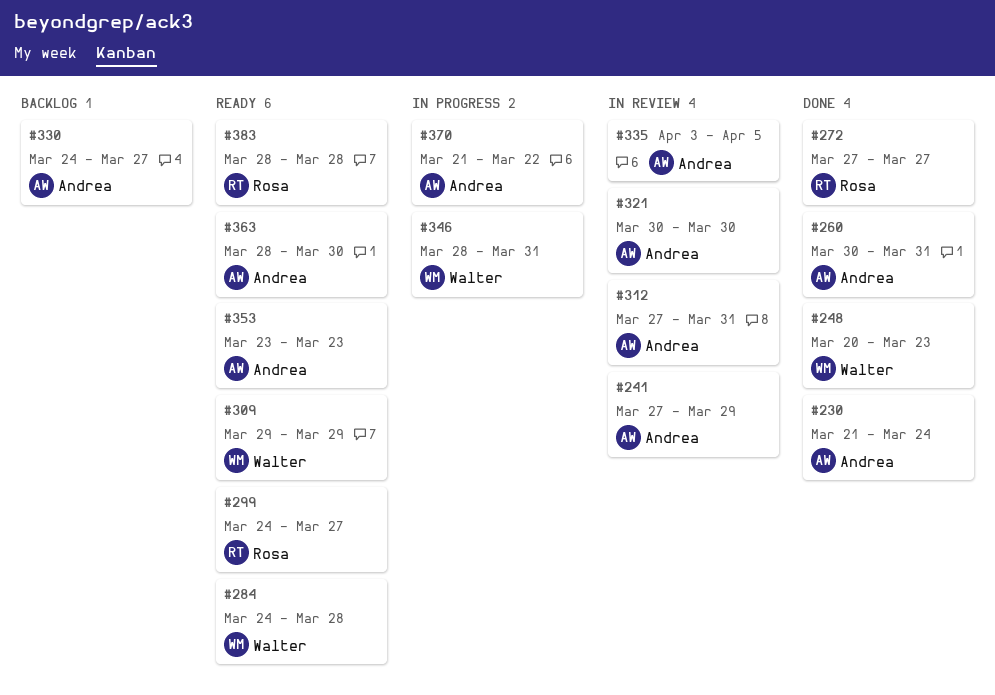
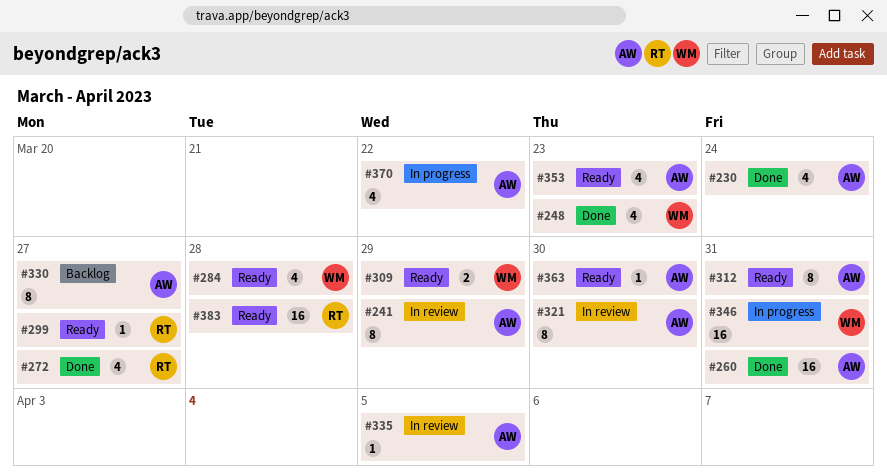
#312, status: In review -> Ready

